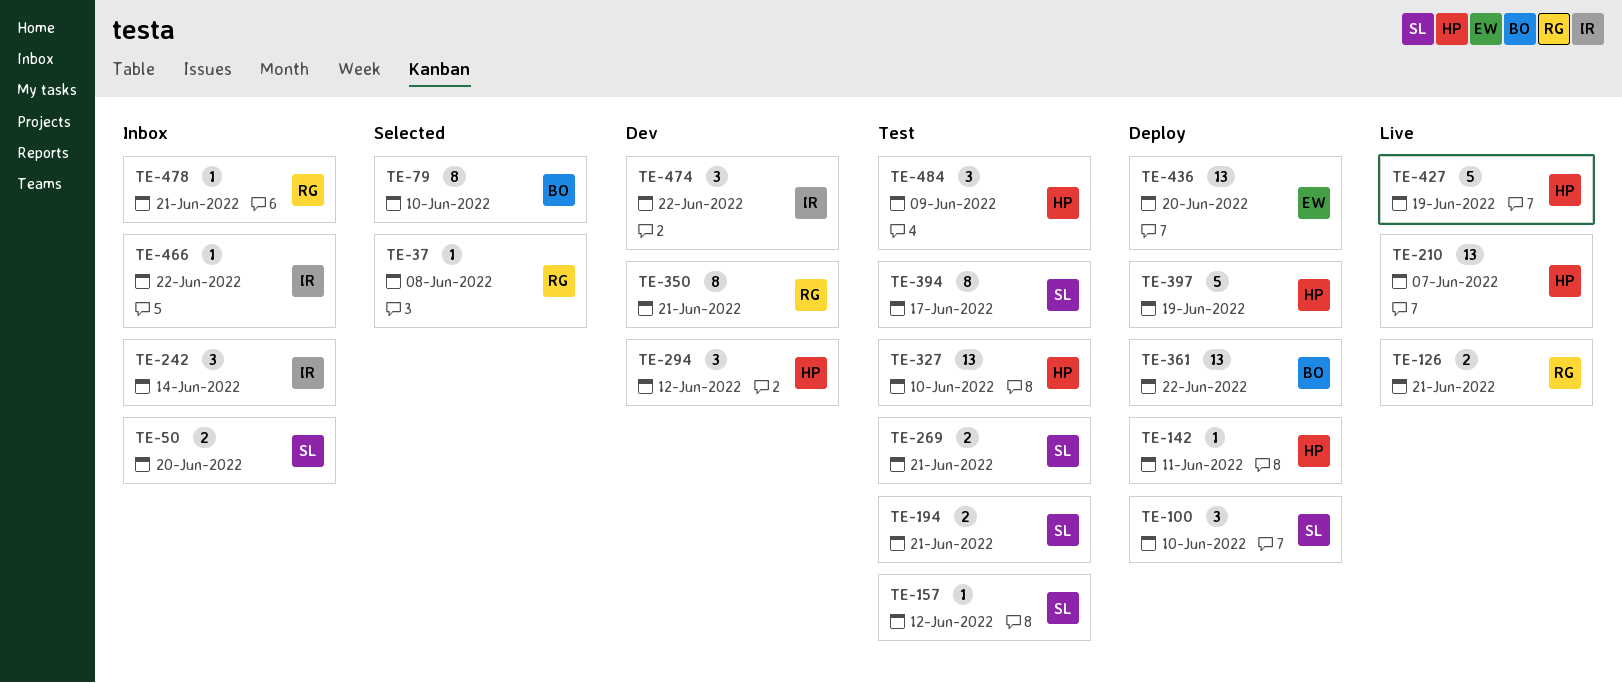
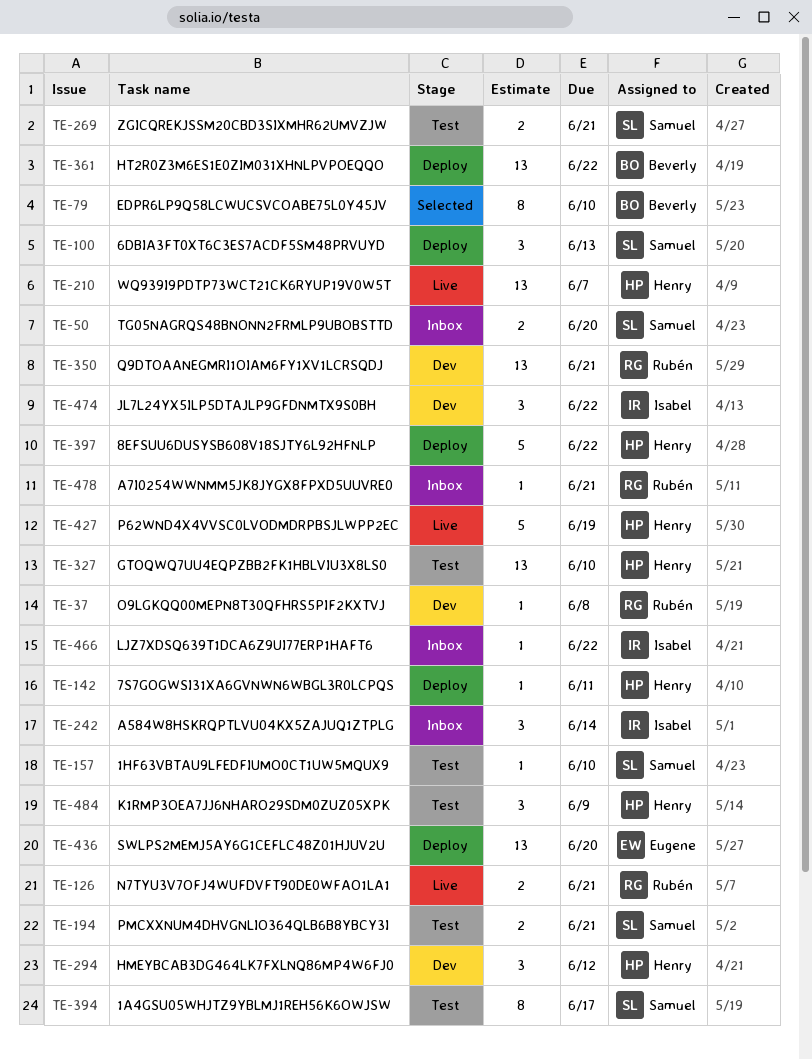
TE-37, status: Selected -> Dev
TE-100, due: Jun 10 -> Jun 13
TE-157, due: Jun 12 -> Jun 10
TE-350, estimate: 8 -> 13
TE-397, due: Jun 19 -> Jun 22

